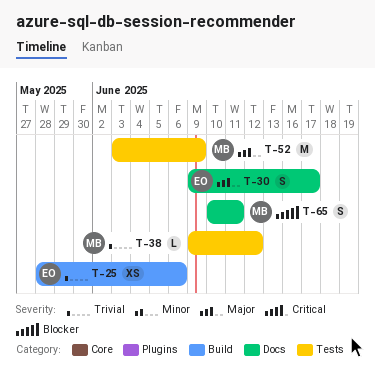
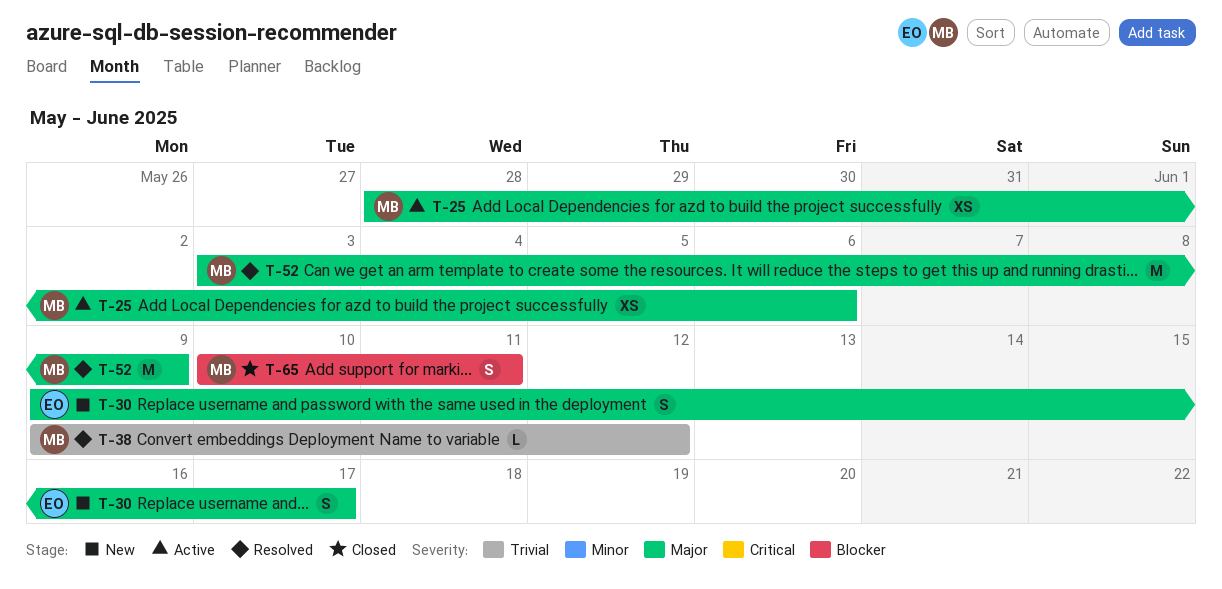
T-25, owner: EO -> MB
T-25, priority: Trivial -> Major

